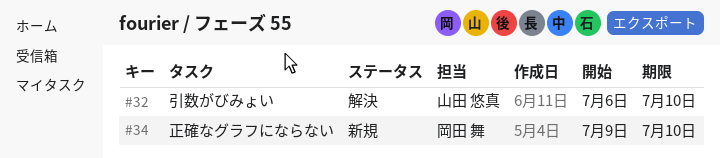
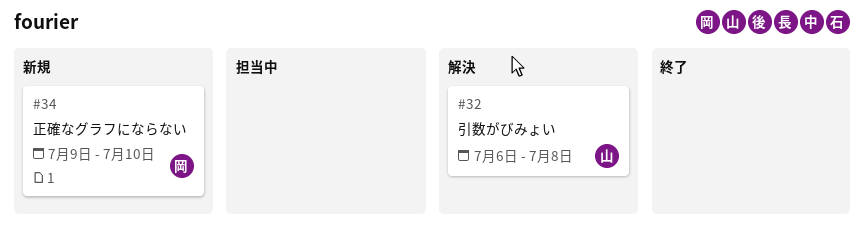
#32, due: Jul 10 -> Jul 8

